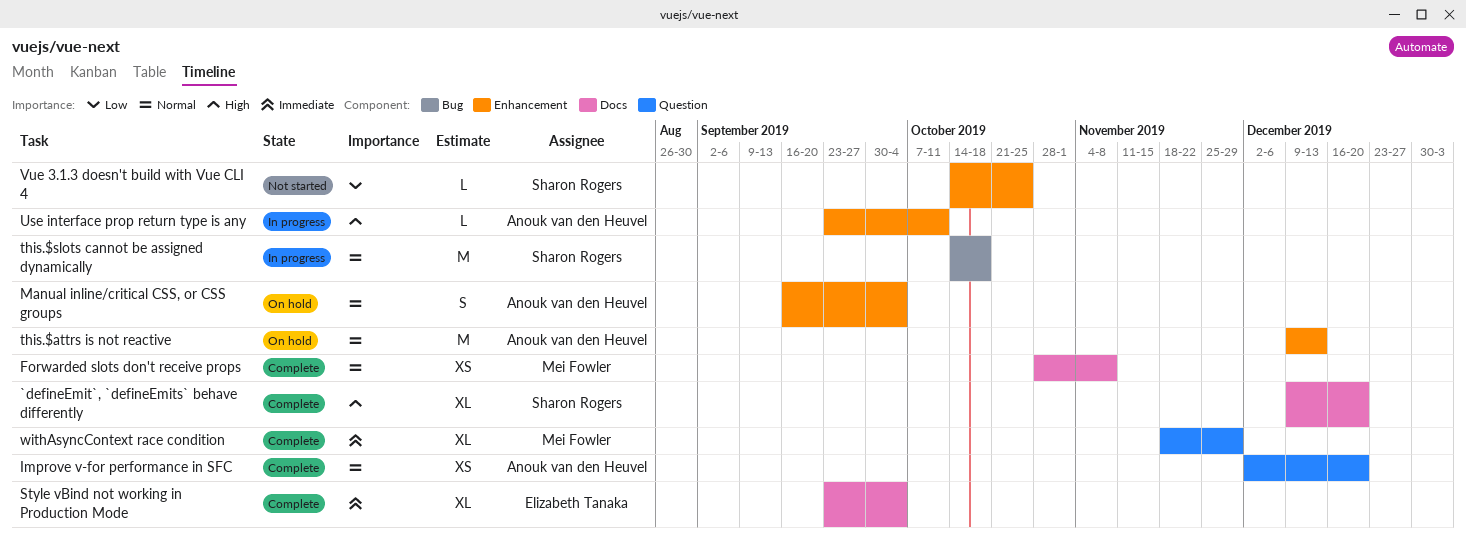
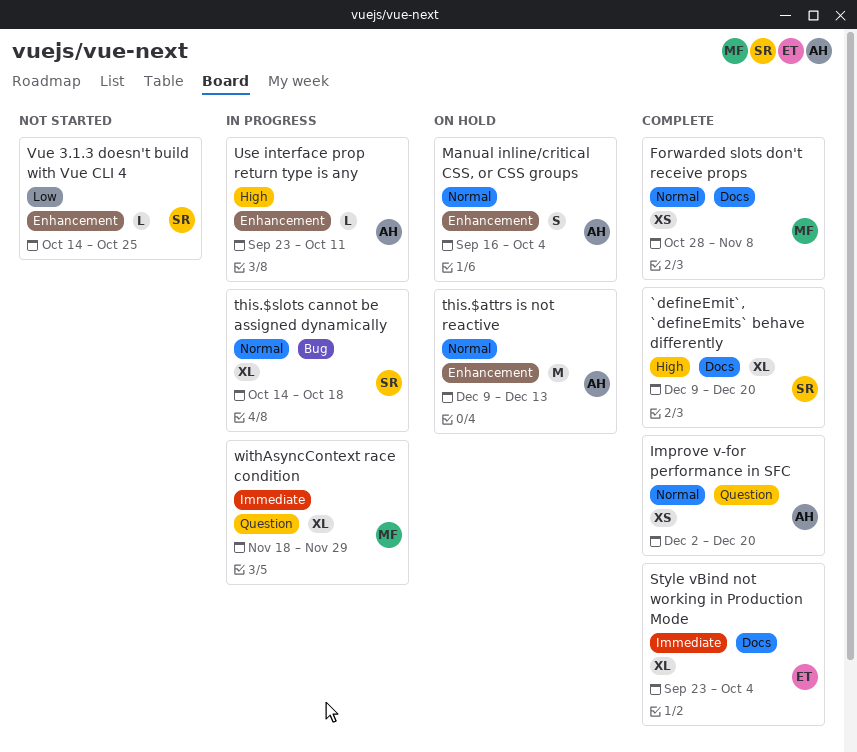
this.$slots cannot be assigned dynamically, estimate: M -> XL
withAsyncContext race condition, status: Complete -> In progress

